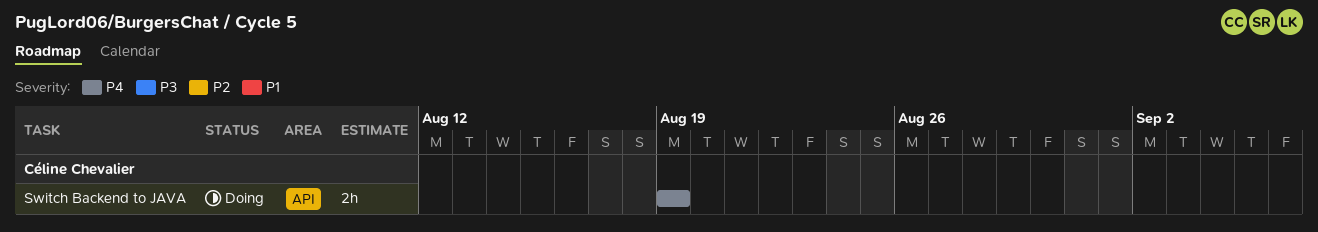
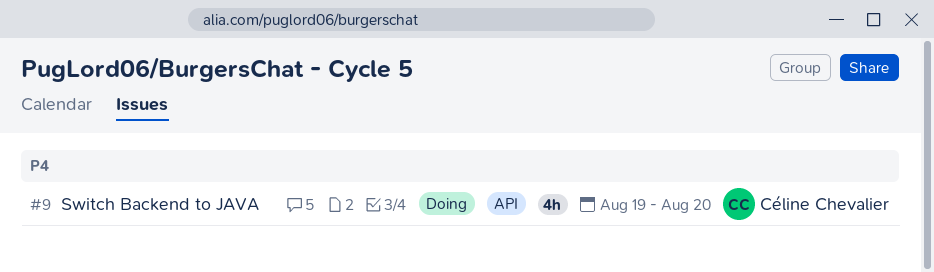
Switch Backend to JAVA, estimate: 2h -> 4h
Switch Backend to JAVA, due: Aug 19 -> Aug 20

